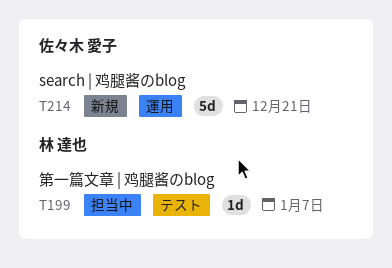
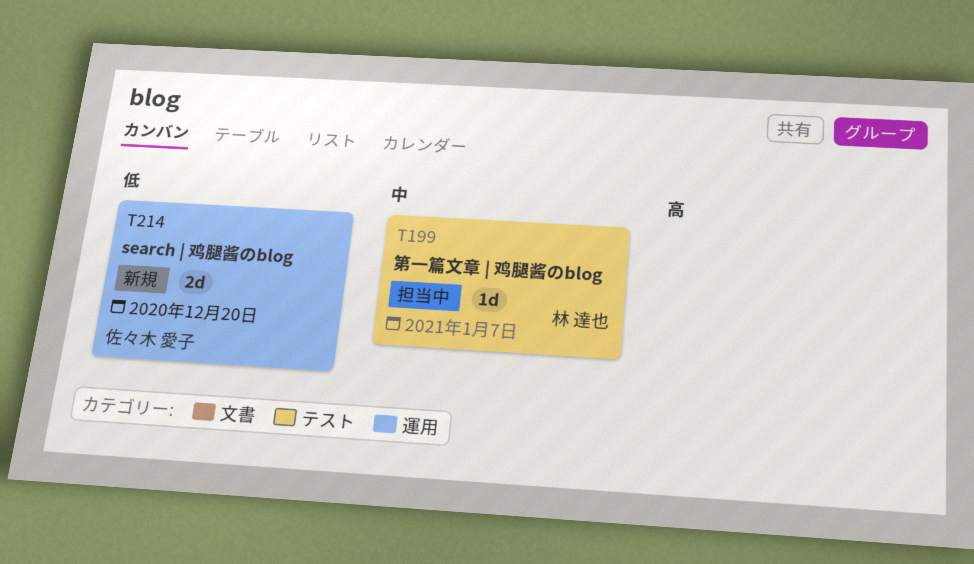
T214, estimate: 5d -> 2d
T214, due: Dec 21 -> Dec 20

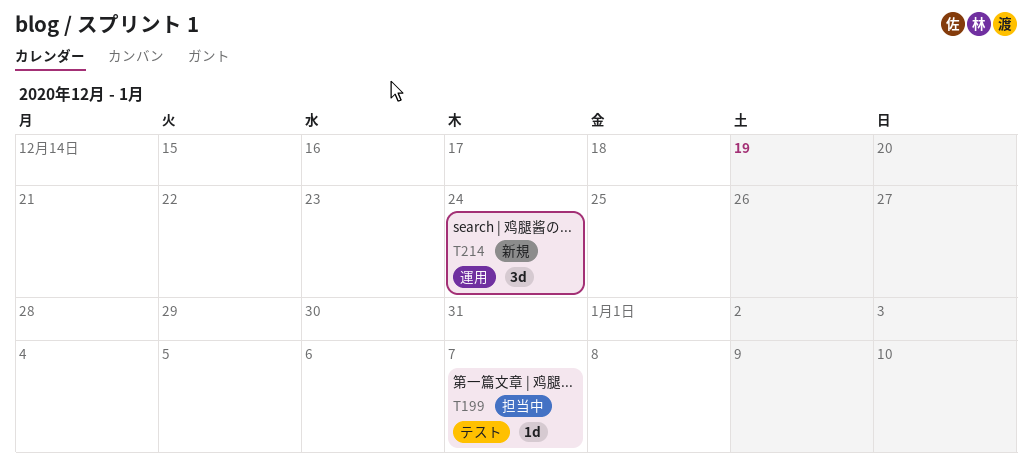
T214, estimate: 2d -> 3d
T214, due: Dec 20 -> Dec 24

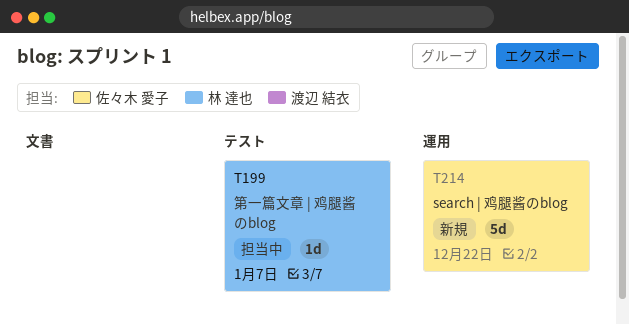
T214, estimate: 3d -> 5d
T214, due: Dec 24 -> Dec 22

